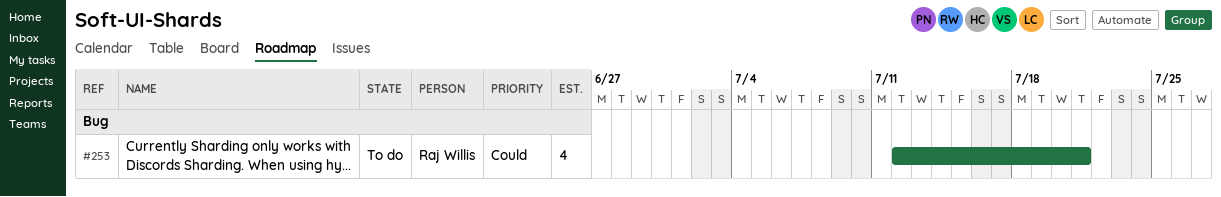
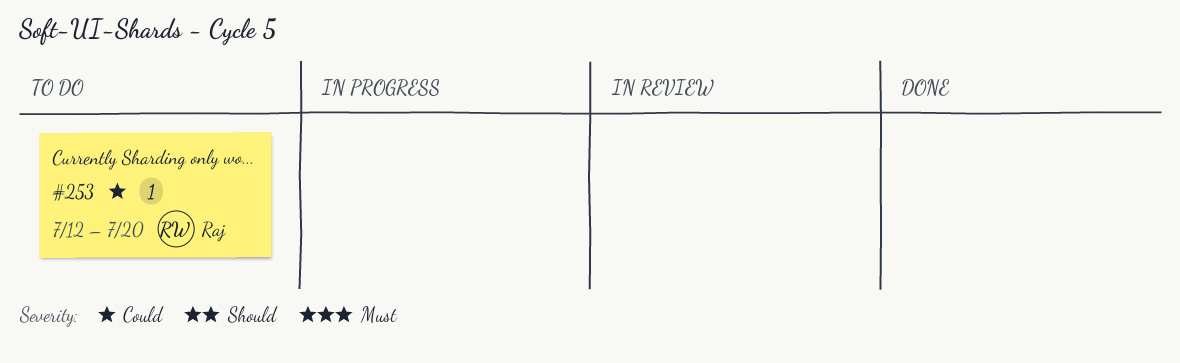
#253, estimate: 4 -> 1
#253, due: Jul 21 -> Jul 20

